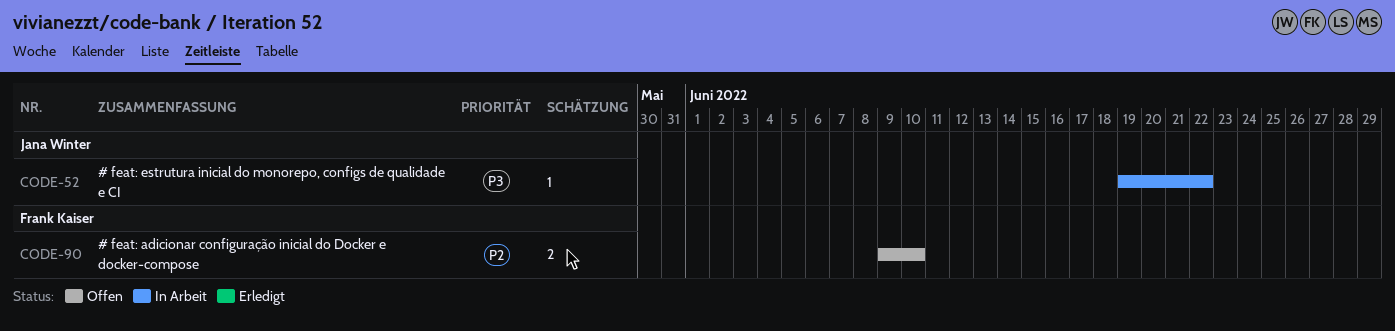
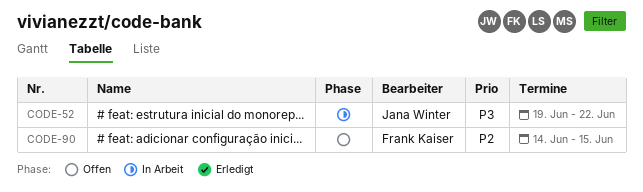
CODE-90, start: Jun 9 -> Jun 14
CODE-90, due: Jun 10 -> Jun 15

